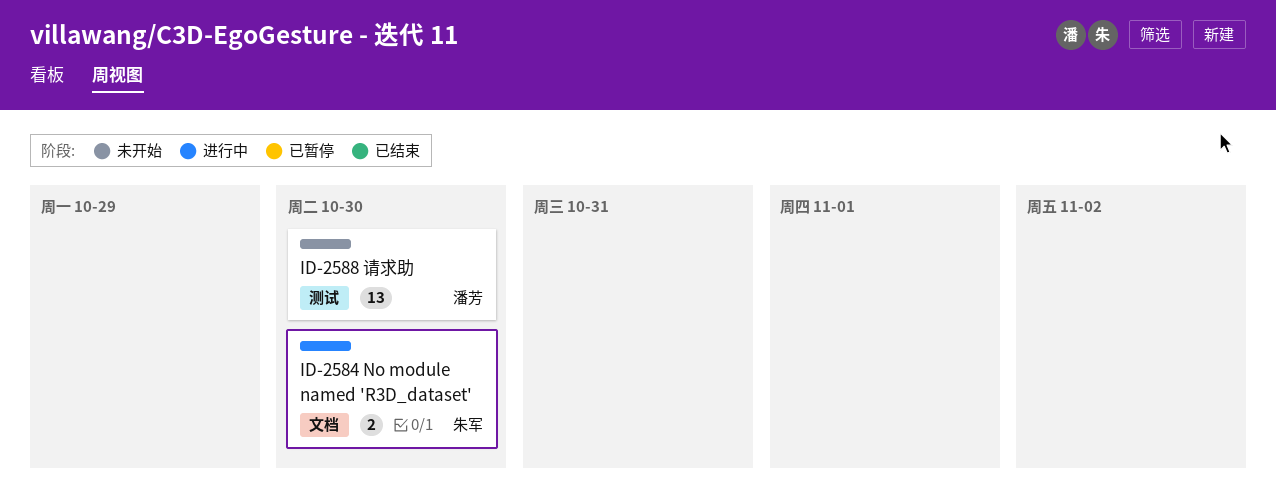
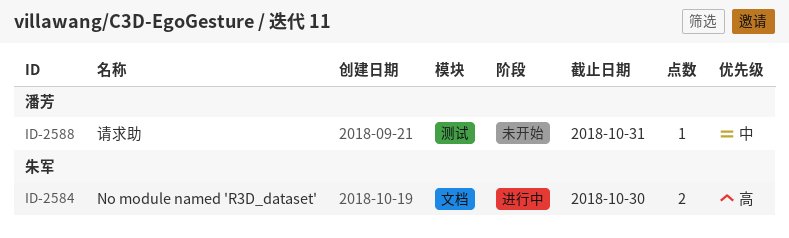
ID-2588, estimate: 13 -> 1
ID-2588, due: Oct 30 -> Oct 31

